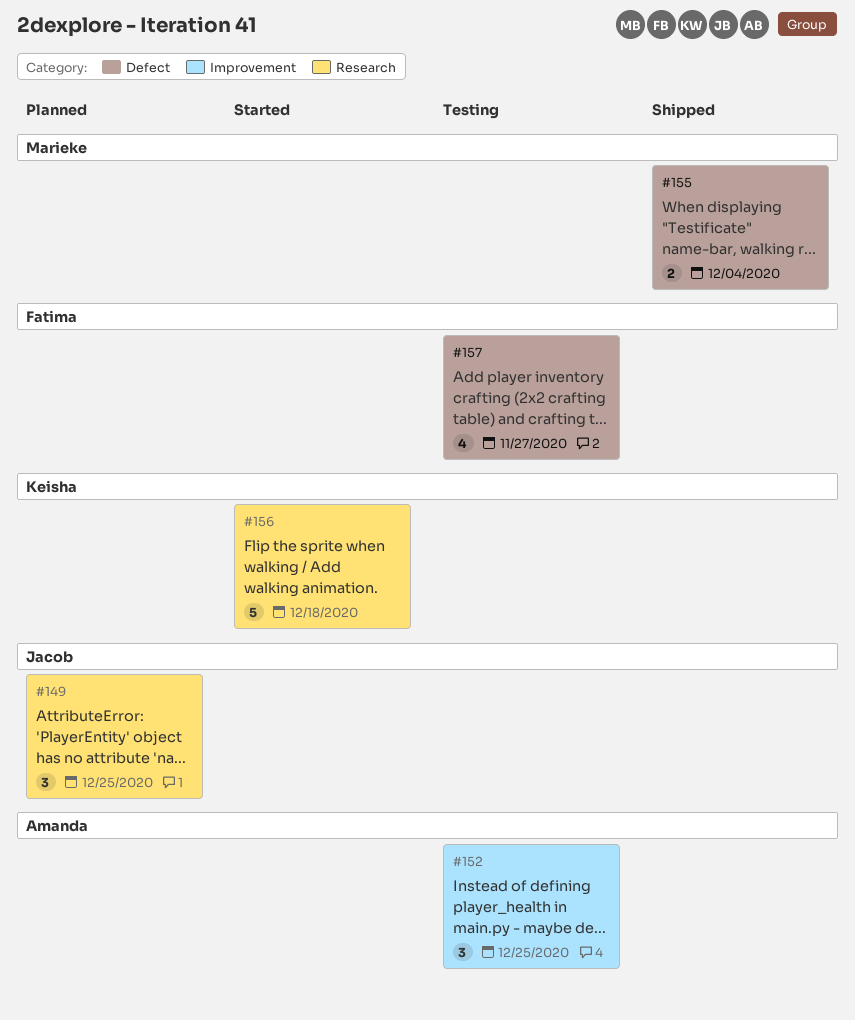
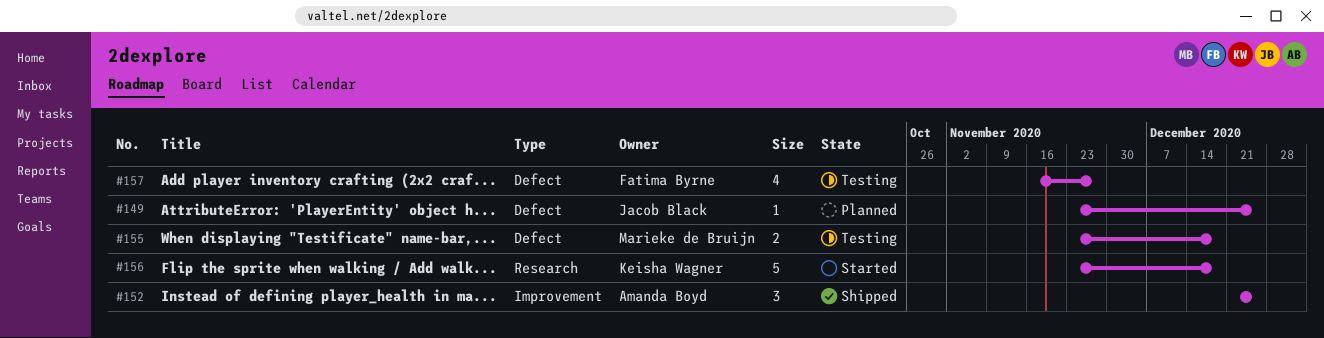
#149, label: Research -> Defect
#149, estimate: 3 -> 1
#152, status: Testing -> Shipped
#155, status: Shipped -> Testing
#155, due: Dec 4 -> Dec 18

